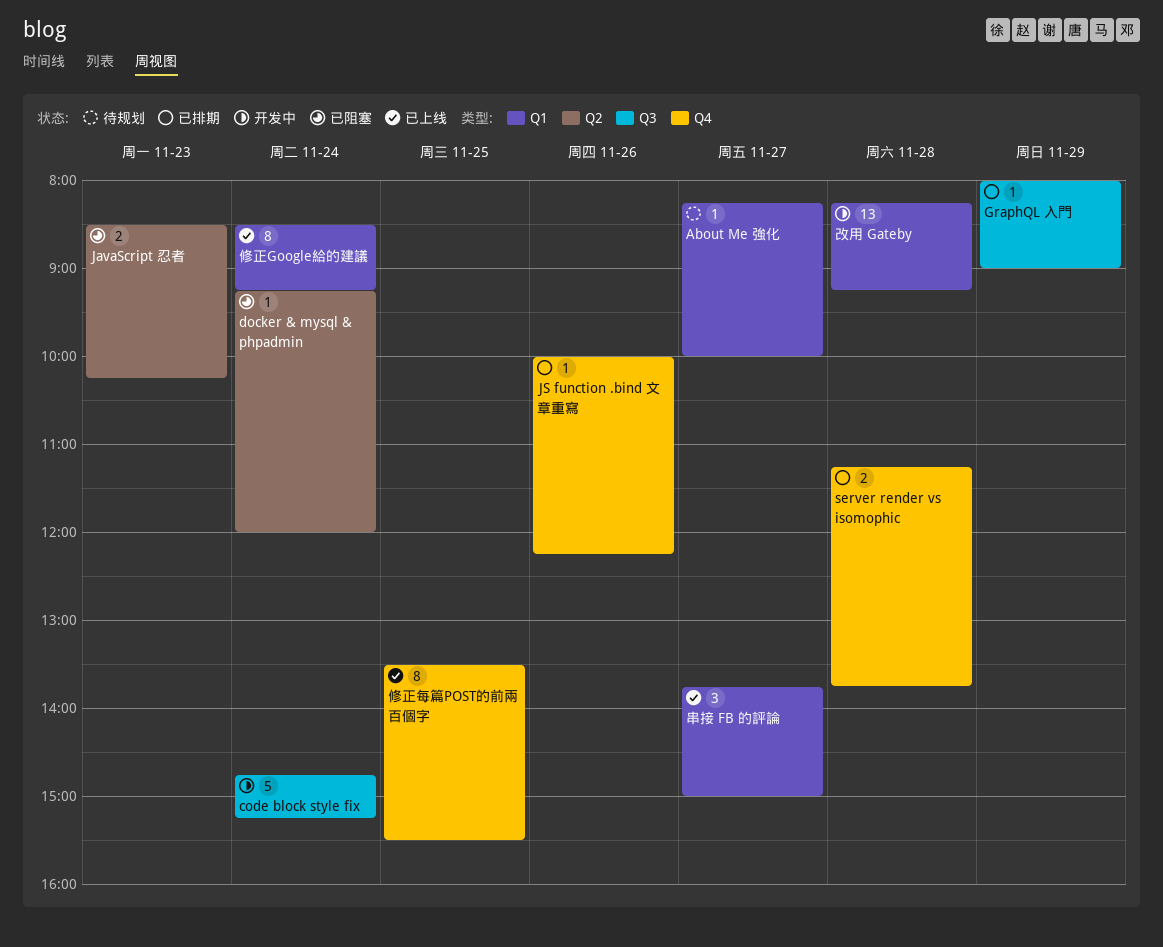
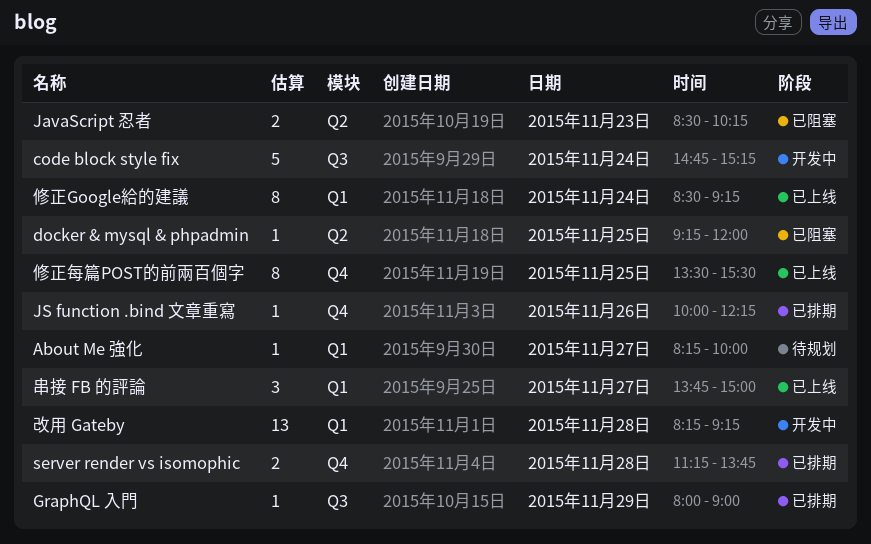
docker & mysql & phpadmin, day: Nov 24 -> Nov 25

